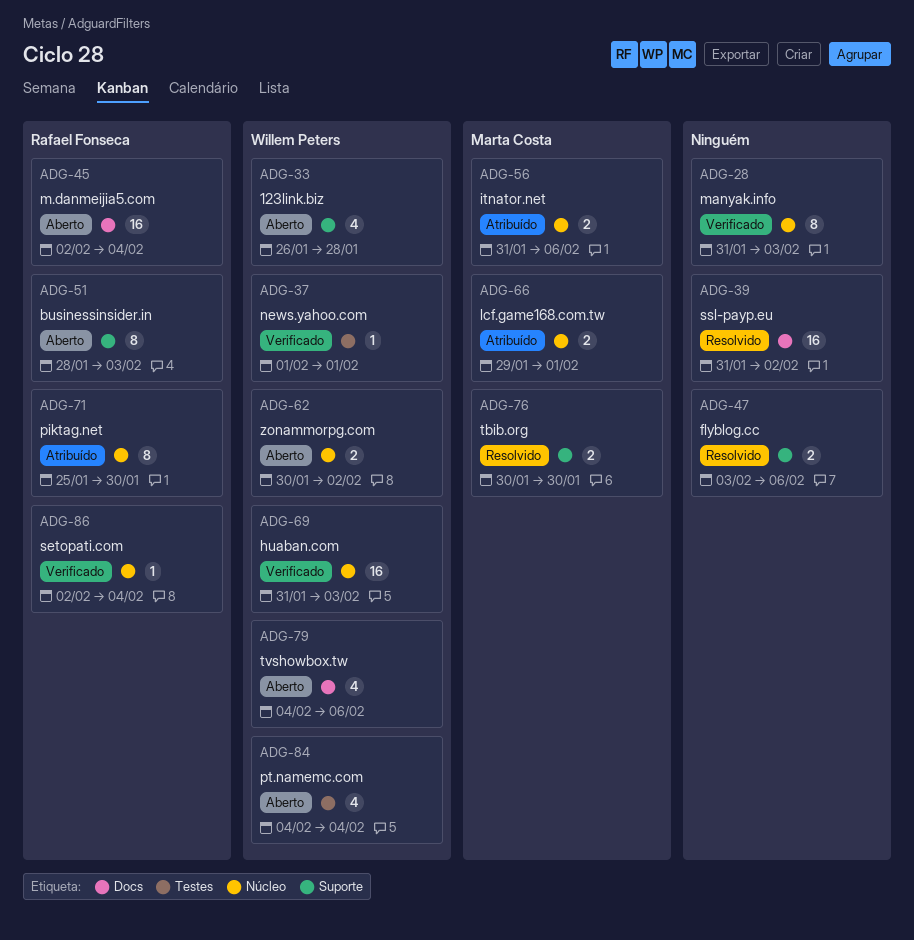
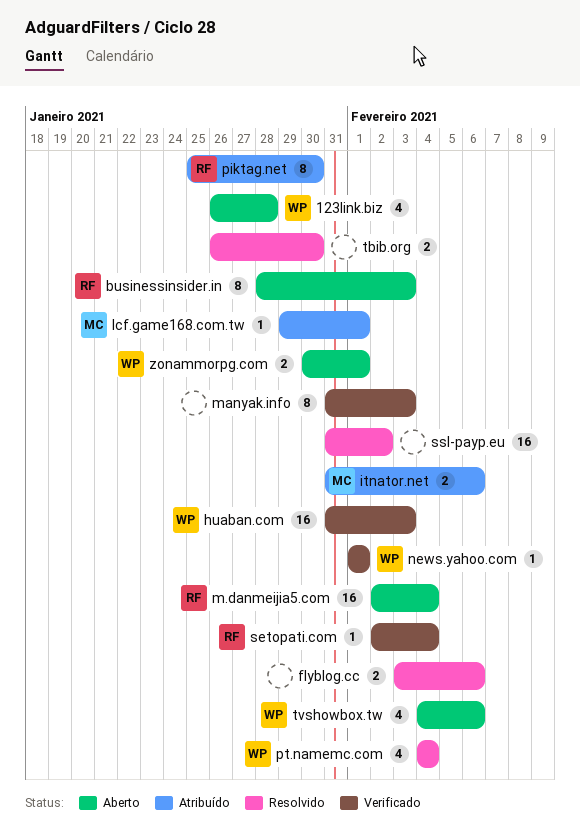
lcf.game168.com.tw, estimate: 2 -> 1
pt.namemc.com, status: Aberto -> Resolvido
tbib.org, owner: Marta Costa -> none
tbib.org, start: Jan 30 -> Jan 26
zonammorpg.com, due: Feb 2 -> Feb 1

